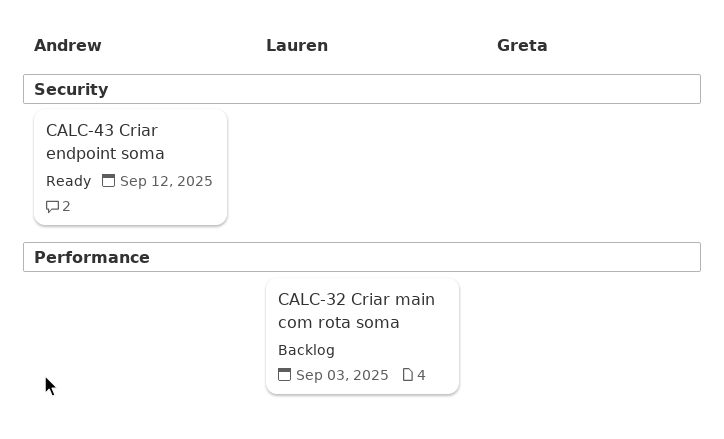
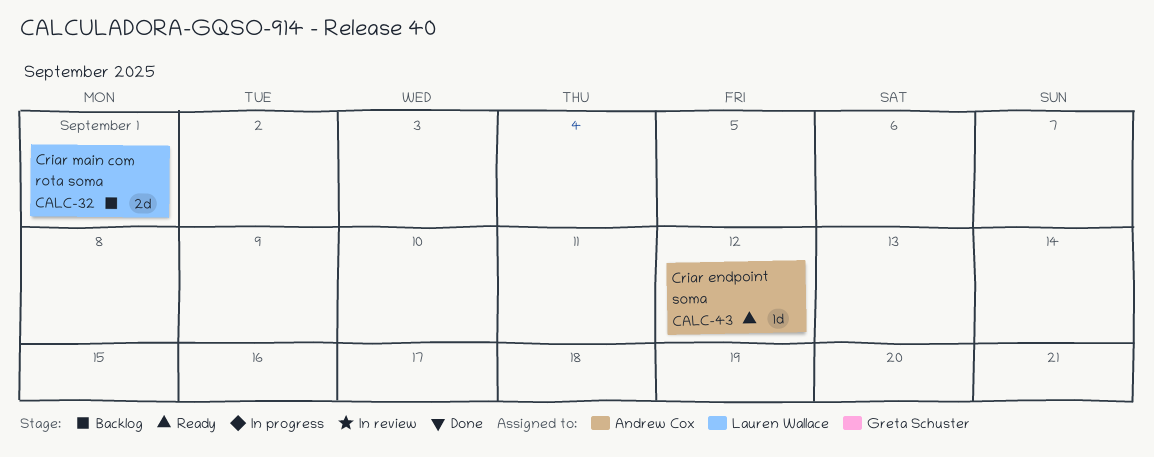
CALC-32, due: Sep 3 -> Sep 1

